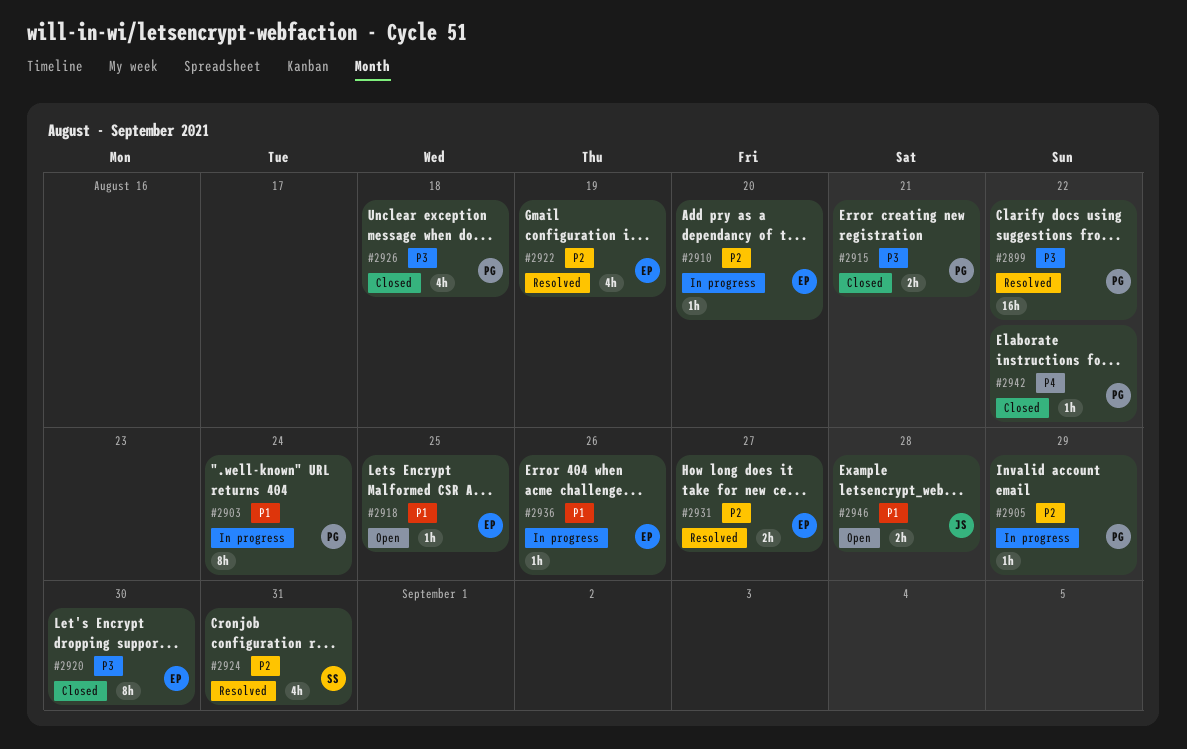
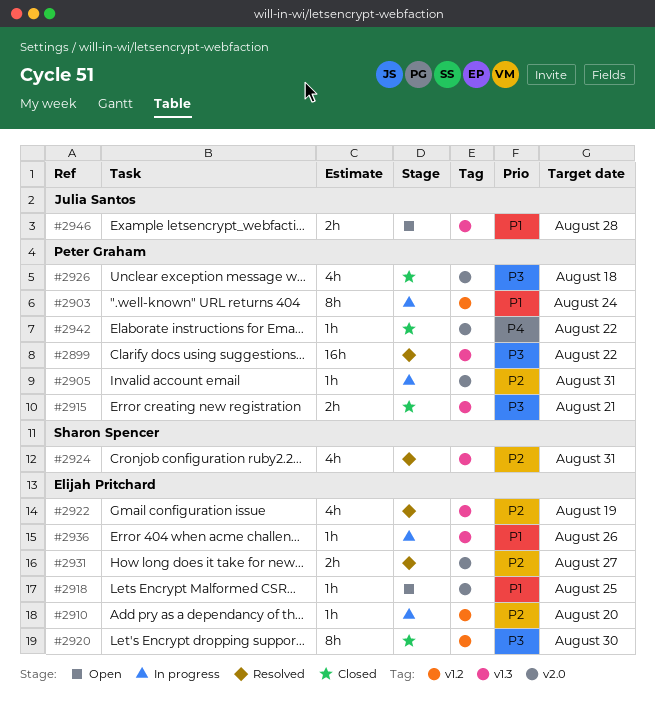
#2905, due: Aug 29 -> Aug 31

